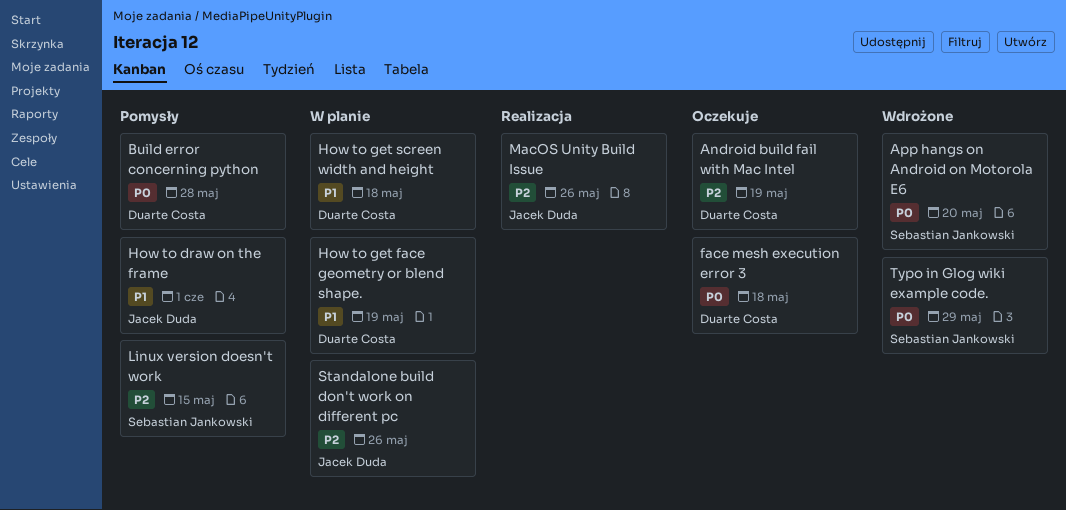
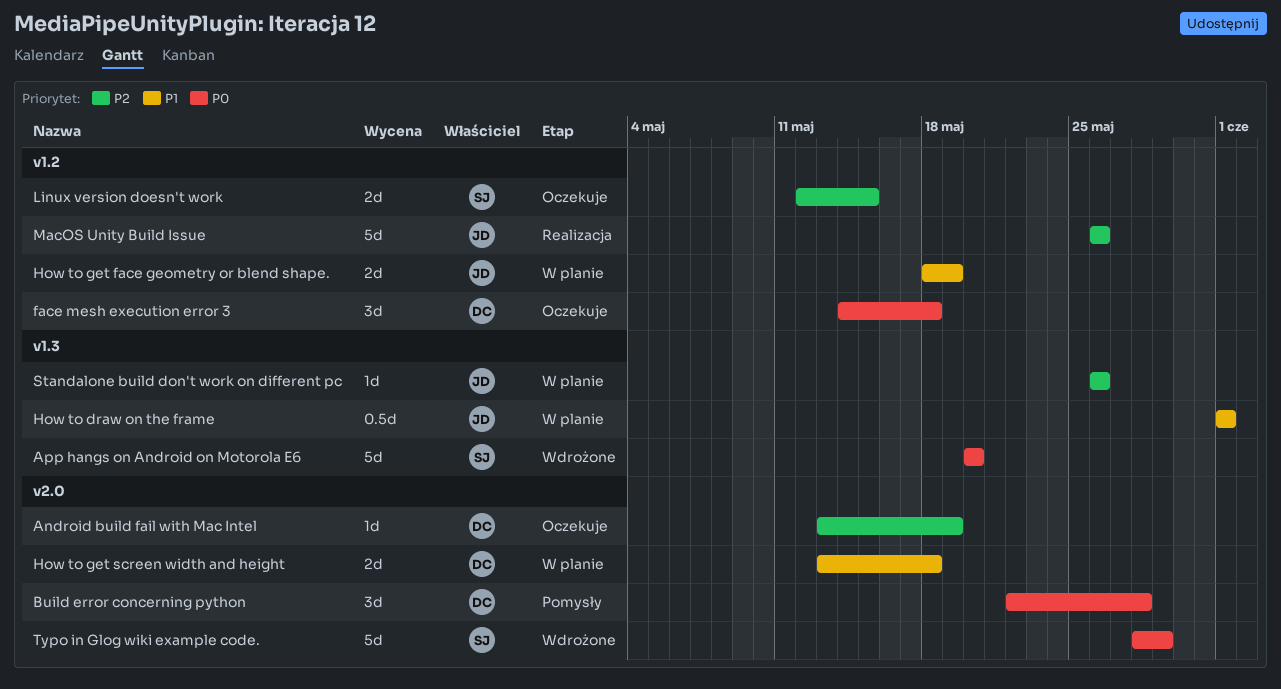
How to draw on the frame, status: Pomysły -> W planie
How to get face geometry or blend shape., owner: Duarte Costa -> Jacek Duda
Linux version doesn't work, status: Pomysły -> Oczekuje

